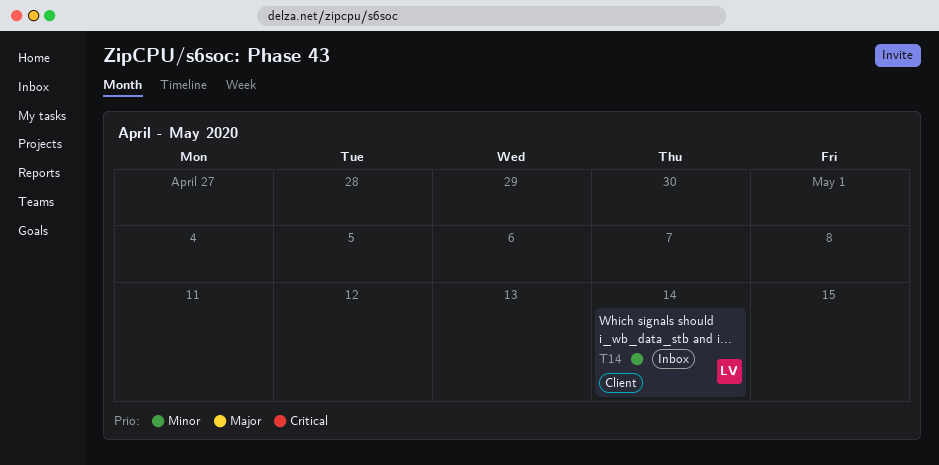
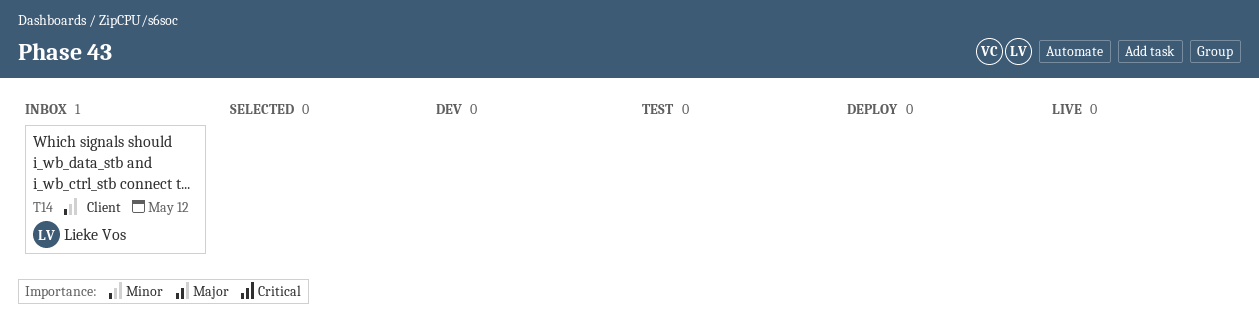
T14, due: May 14 -> May 12

